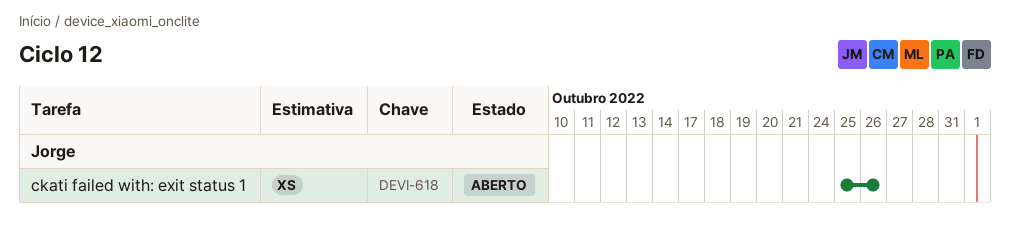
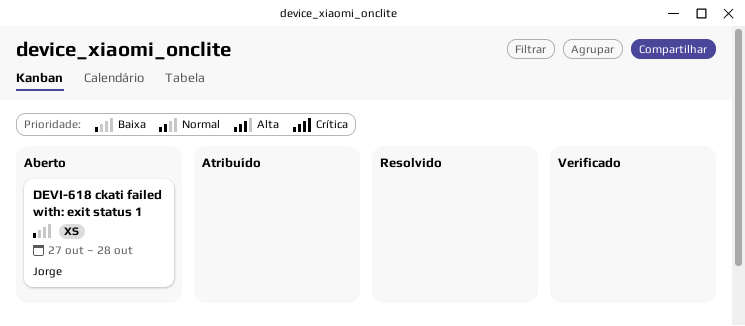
DEVI-618, start: Oct 25 -> Oct 27
DEVI-618, due: Oct 26 -> Oct 28

